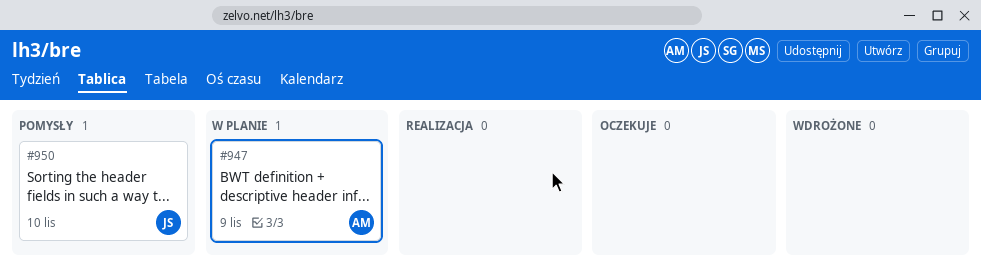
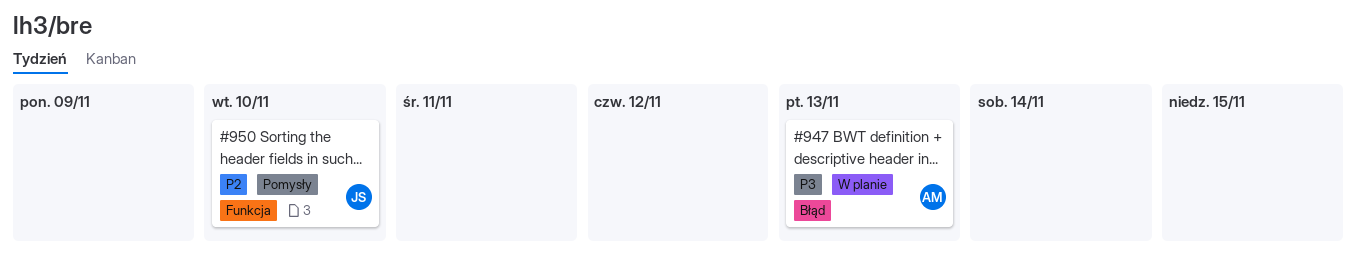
#947, due: Nov 9 -> Nov 13

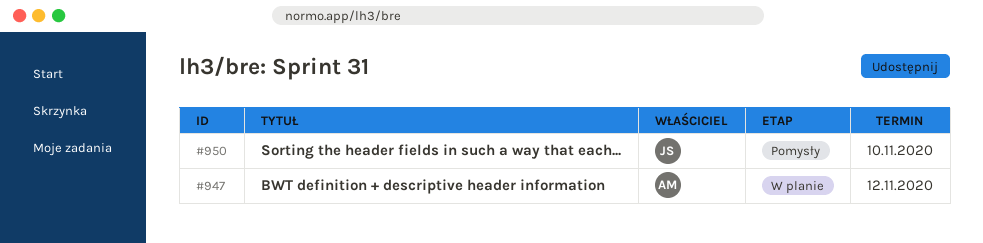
#947, due: Nov 13 -> Nov 12

